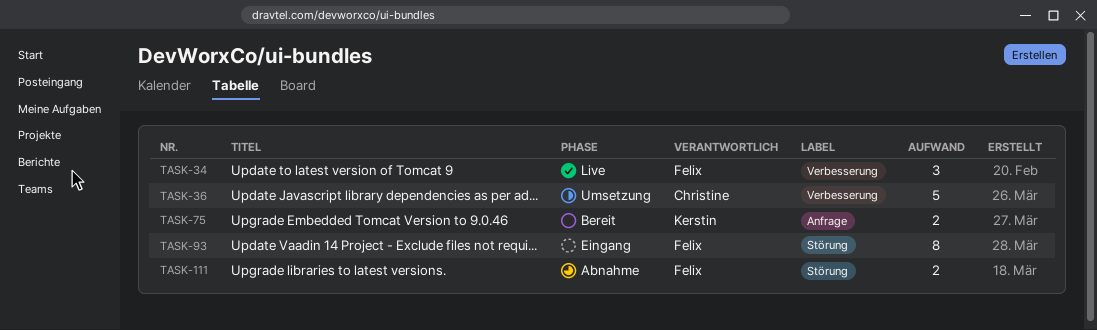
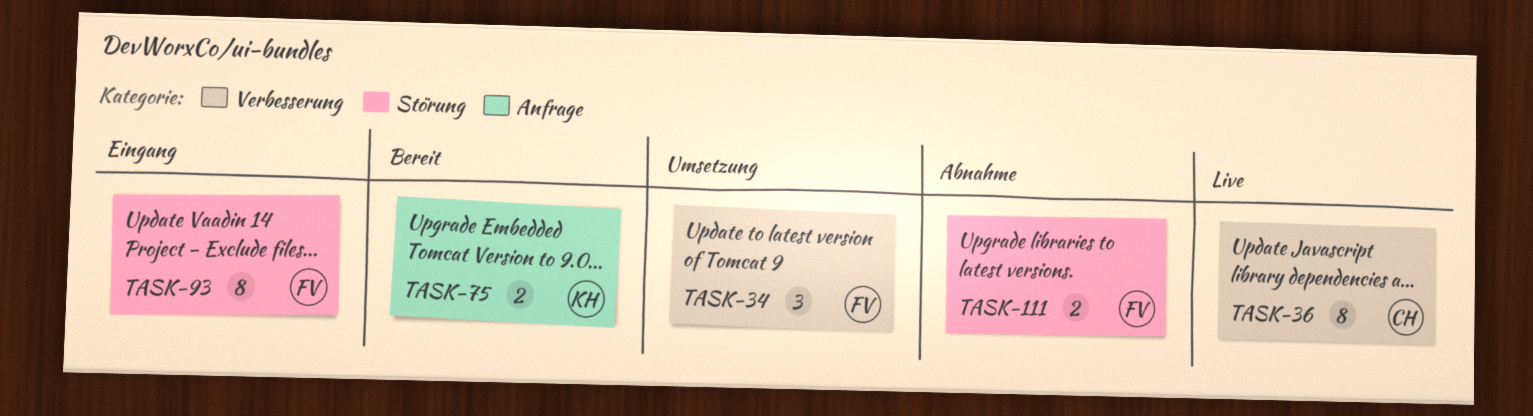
TASK-34, status: Live -> Umsetzung
TASK-36, status: Umsetzung -> Live
TASK-36, estimate: 5 -> 8

